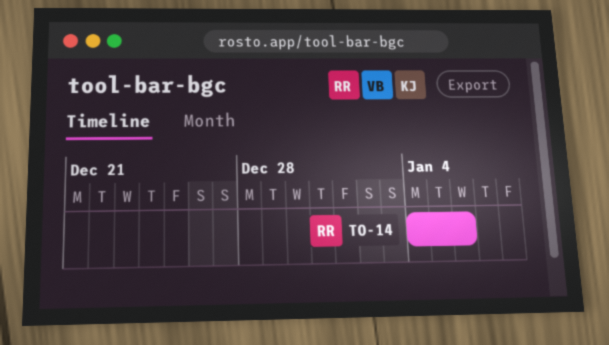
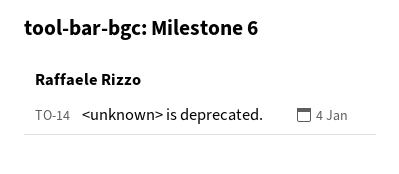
TO-14, due: Jan 6 -> Jan 4

